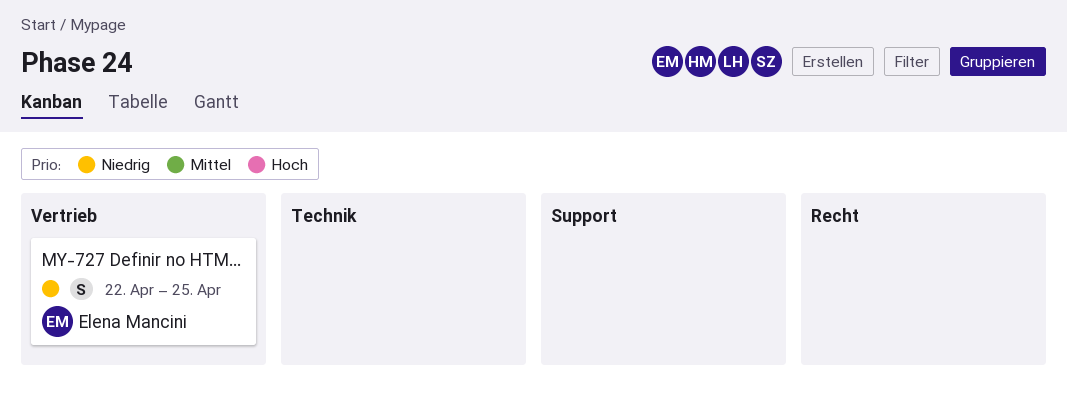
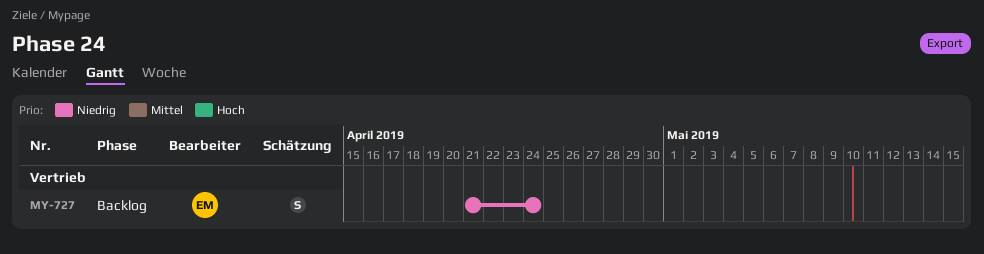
MY-727, start: Apr 22 -> Apr 21
MY-727, due: Apr 25 -> Apr 24

